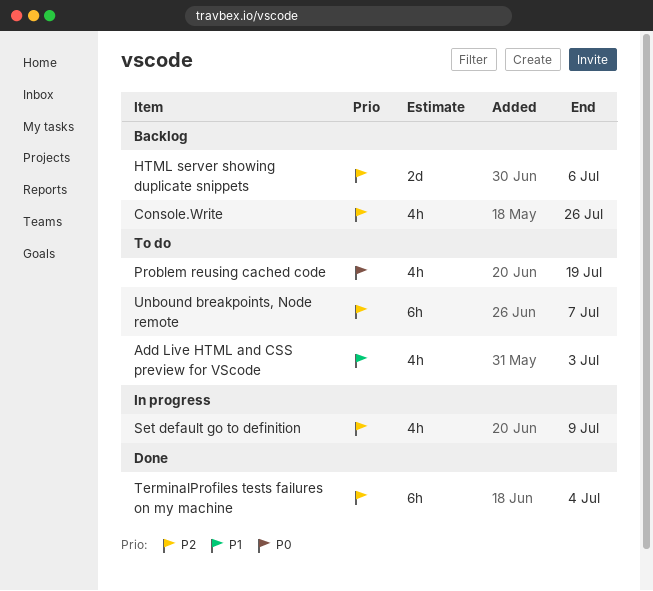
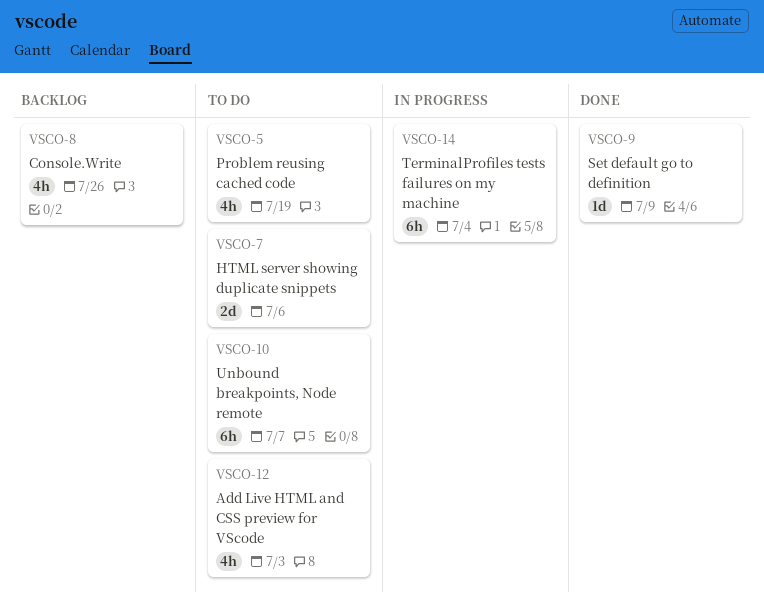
HTML server showing duplicate snippets, status: Backlog -> To do
Set default go to definition, status: In progress -> Done
Set default go to definition, estimate: 4h -> 1d
TerminalProfiles tests failures on my machine, status: Done -> In progress

